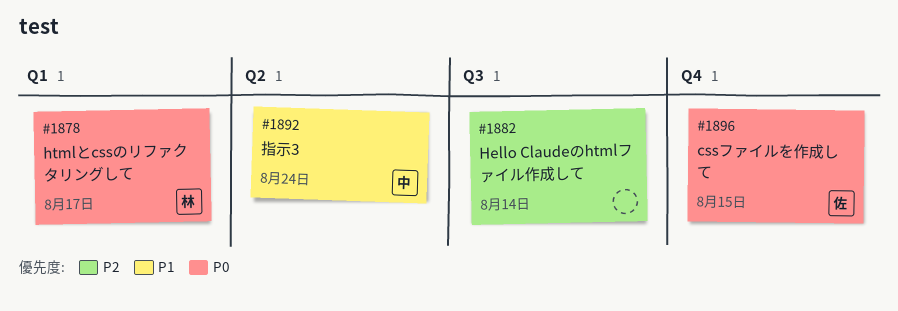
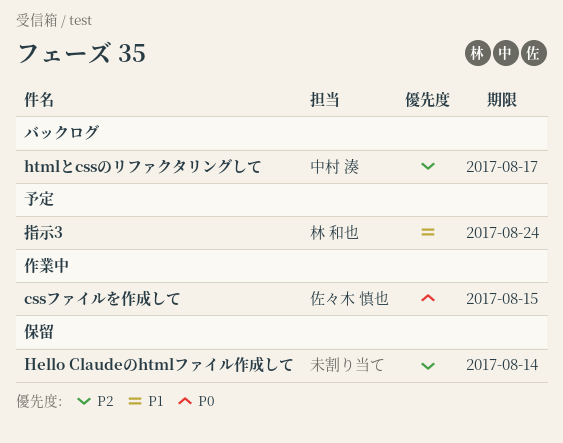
htmlとcssのリファクタリングして, owner: 林 和也 -> 中村 湊
htmlとcssのリファクタリングして, priority: P0 -> P2
指示3, owner: 中村 湊 -> 林 和也

